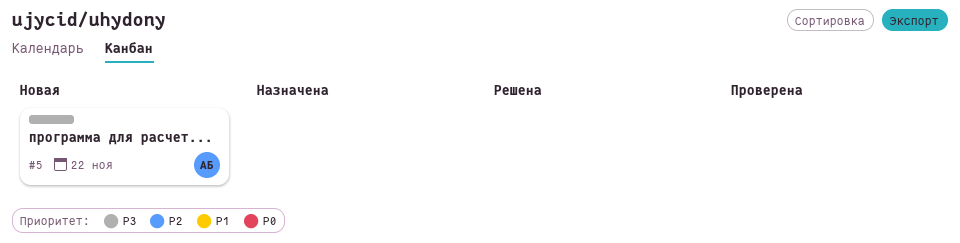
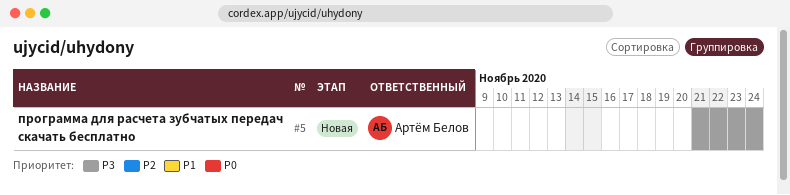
#5, due: Nov 22 -> Nov 24

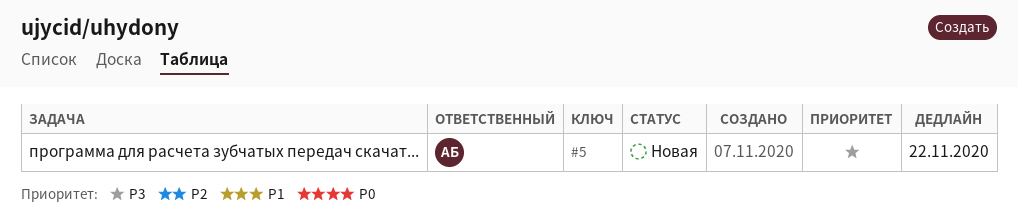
#5, due: Nov 24 -> Nov 22

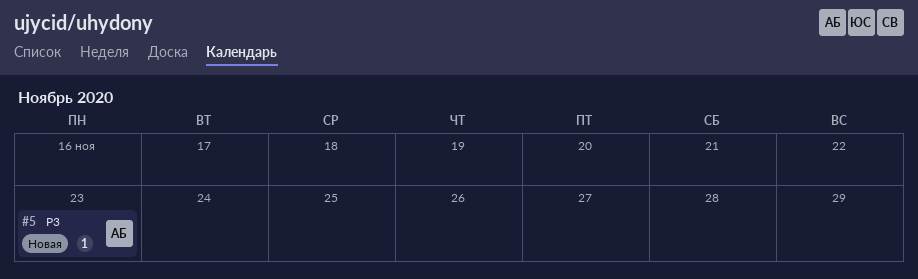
#5, due: Nov 22 -> Nov 23

